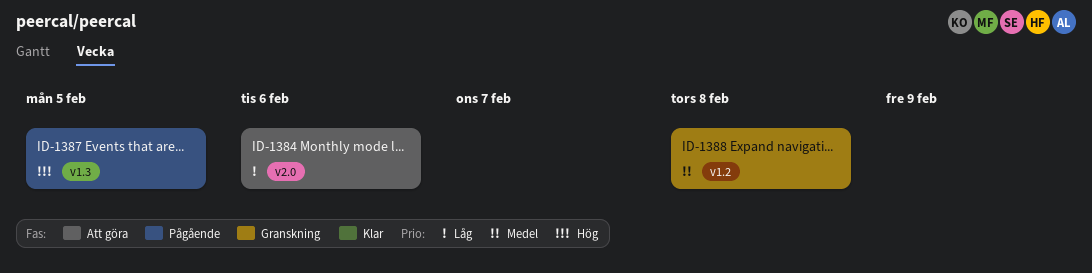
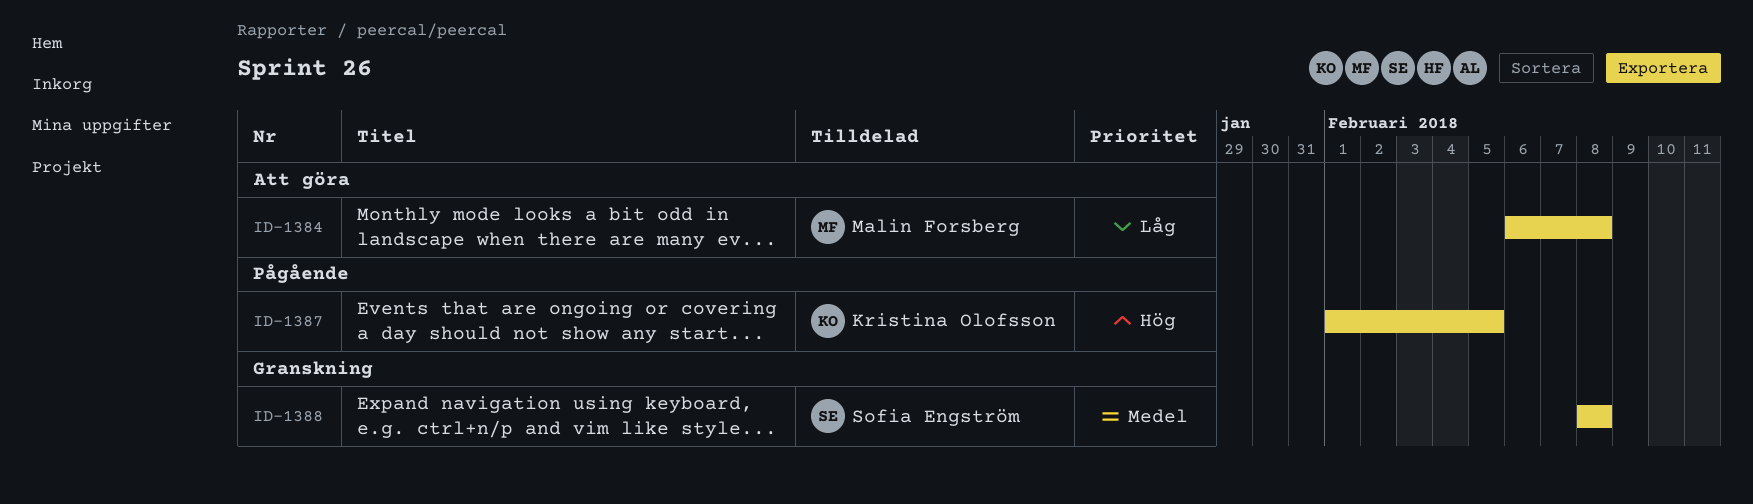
ID-1384, due: Feb 6 -> Feb 8

